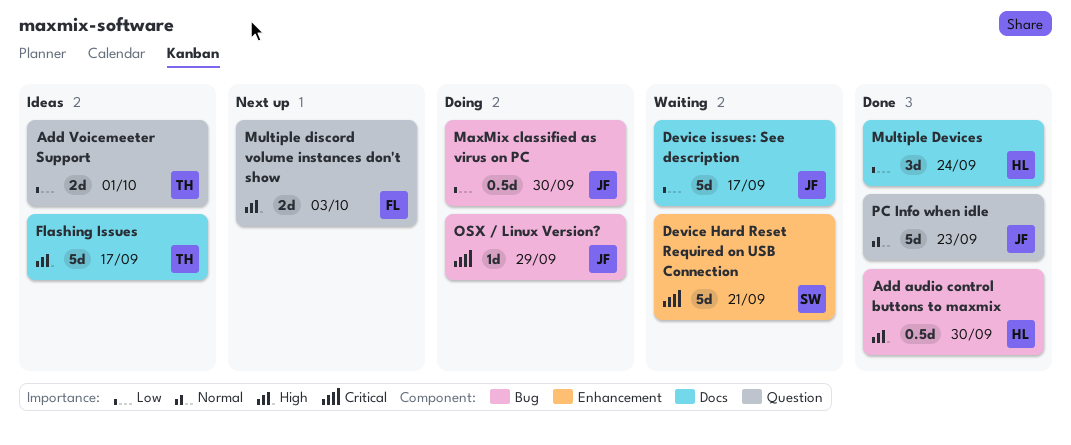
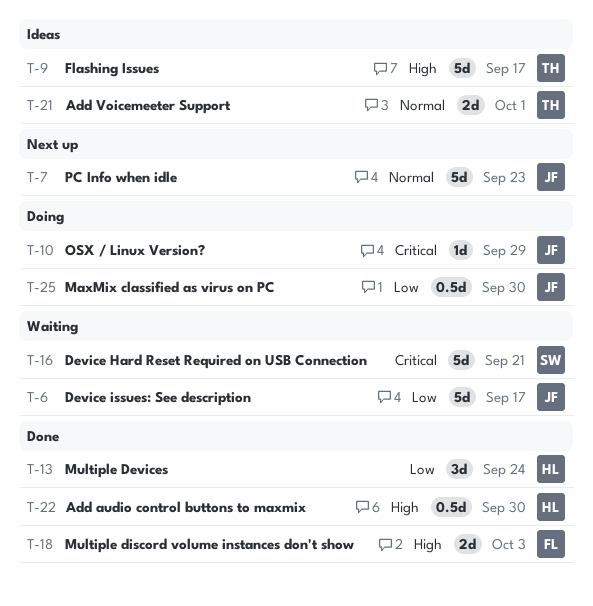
Add Voicemeeter Support, priority: Low -> Normal
Multiple discord volume instances don't show, status: Next up -> Done
PC Info when idle, status: Done -> Next up

